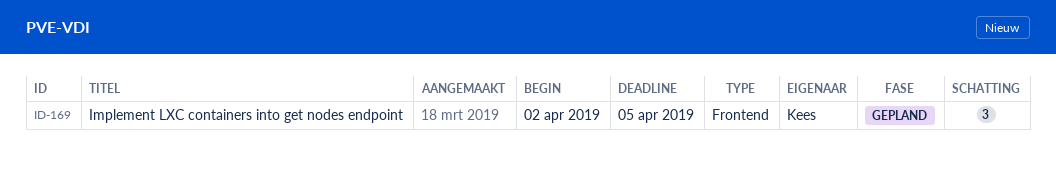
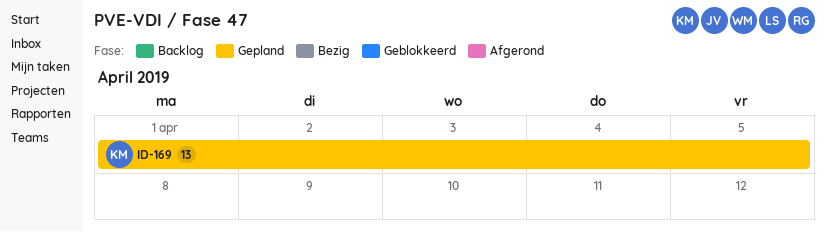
ID-169, estimate: 3 -> 13
ID-169, start: Apr 2 -> Apr 1

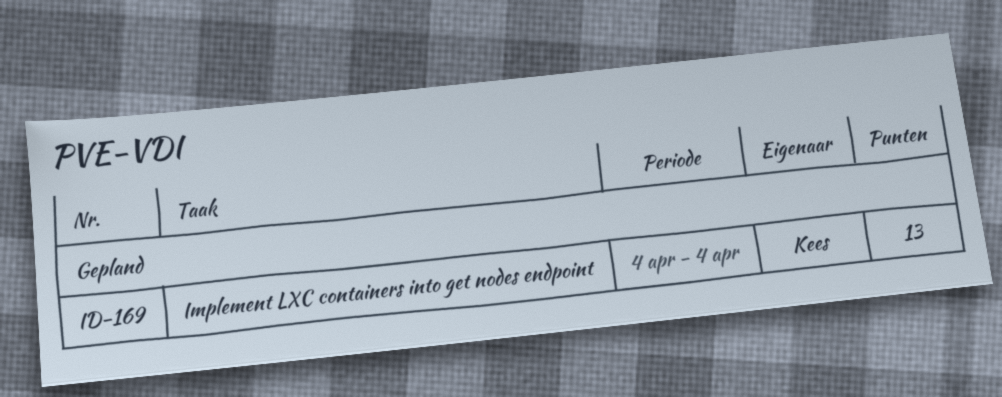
ID-169, start: Apr 1 -> Apr 4
ID-169, due: Apr 5 -> Apr 4

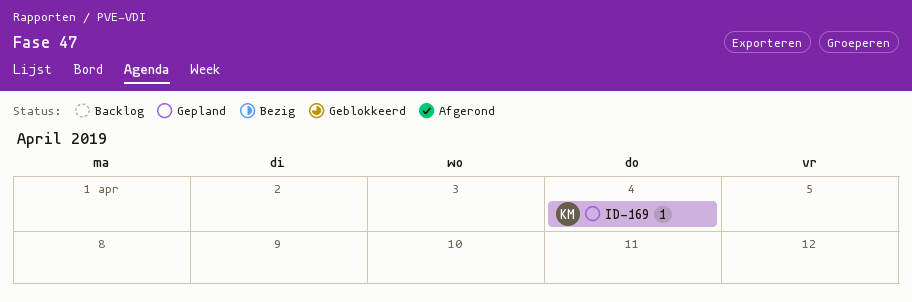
ID-169, estimate: 13 -> 1

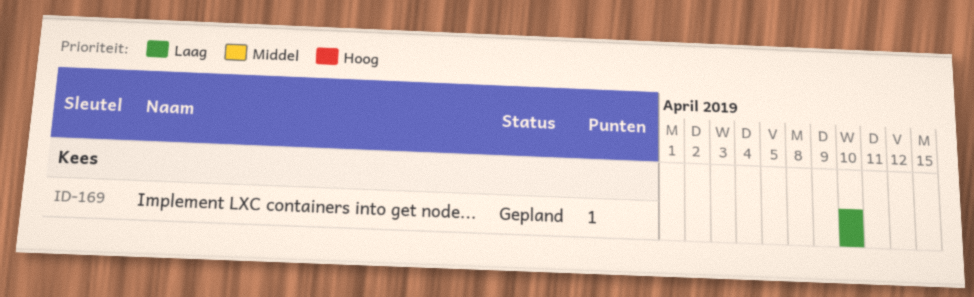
ID-169, start: Apr 4 -> Apr 10
ID-169, due: Apr 4 -> Apr 10

